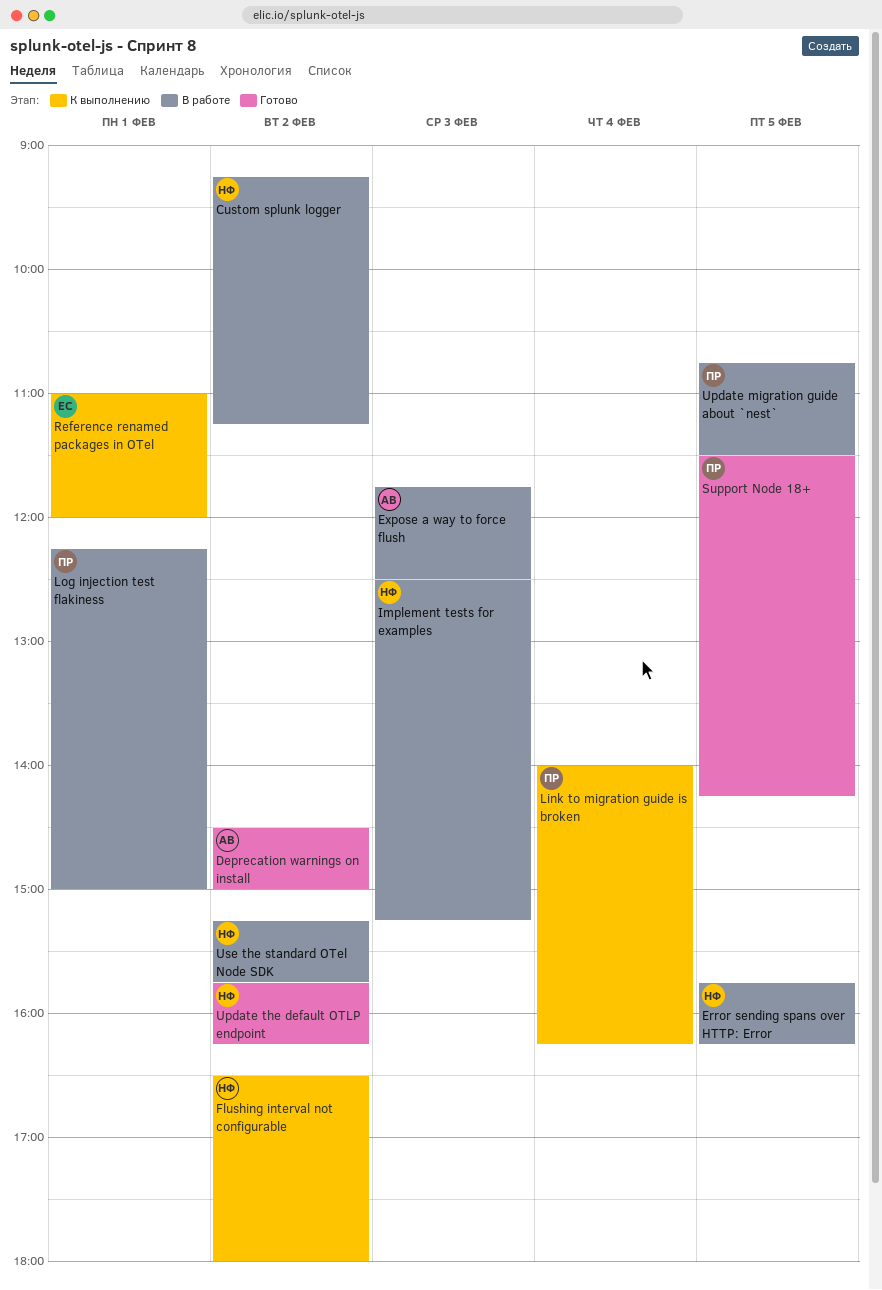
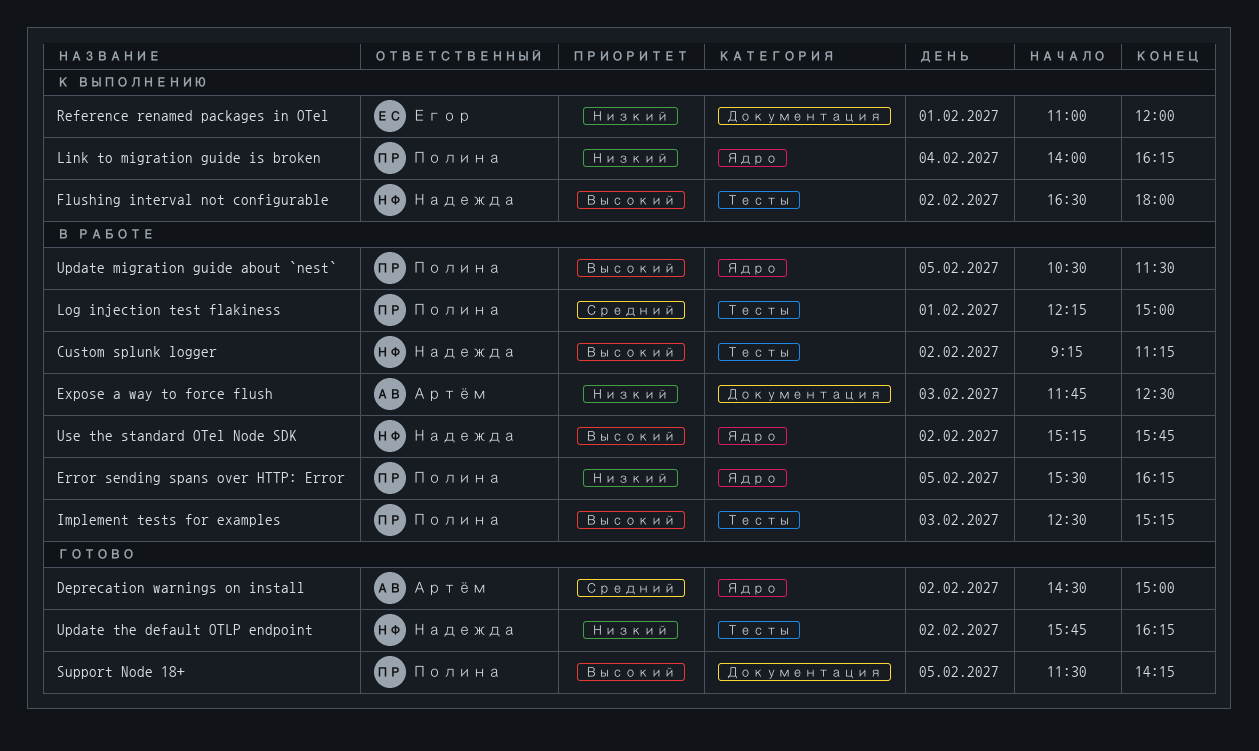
Error sending spans over HTTP: Error, owner: Надежда -> Полина
Error sending spans over HTTP: Error, begins: 15:45 -> 15:30
Implement tests for examples, owner: Надежда -> Полина
Update migration guide about `nest`, begins: 10:45 -> 10:30

